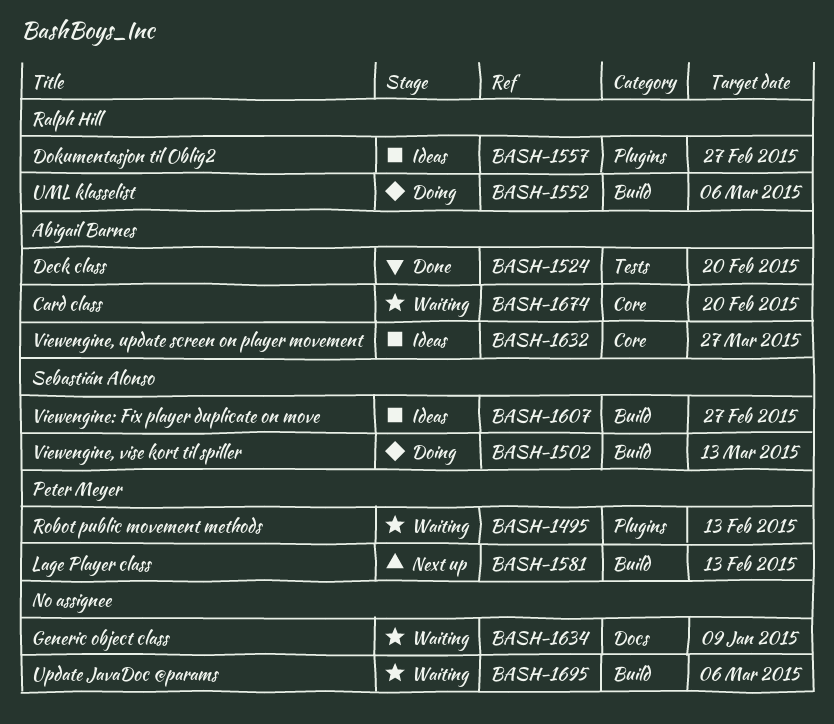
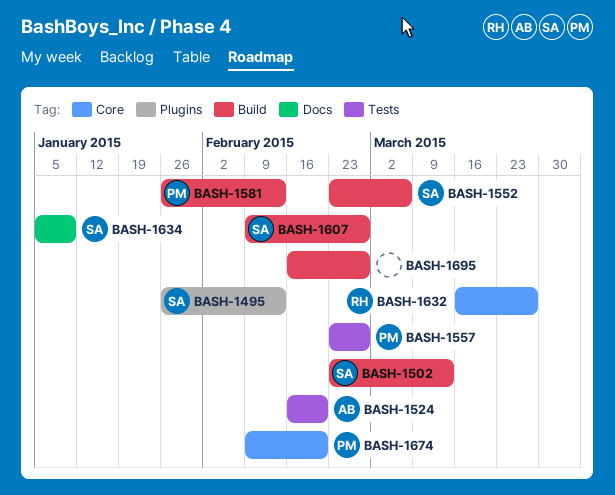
BASH-1495, owner: Peter Meyer -> Sebastián Alonso
BASH-1552, owner: Ralph Hill -> Sebastián Alonso
BASH-1557, owner: Ralph Hill -> Peter Meyer
BASH-1557, label: Plugins -> Tests
BASH-1632, owner: Abigail Barnes -> Ralph Hill
BASH-1634, owner: none -> Sebastián Alonso
BASH-1674, owner: Abigail Barnes -> Peter Meyer
BASH-1695, due: Mar 6 -> Feb 27

